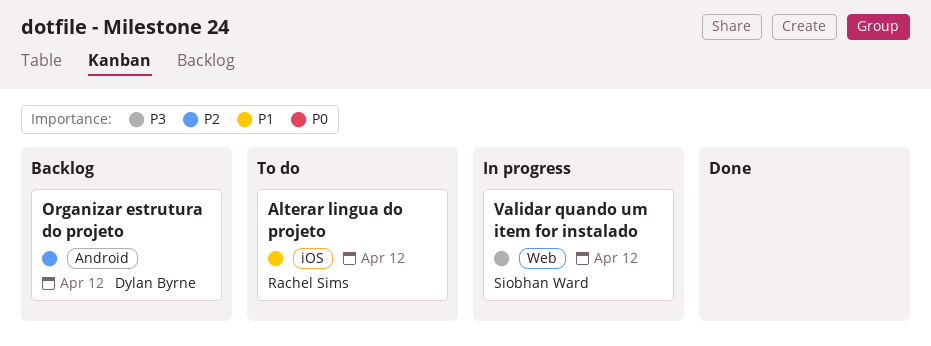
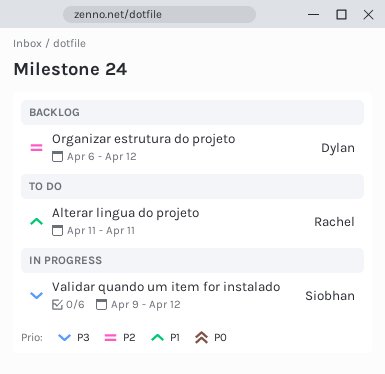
Alterar lingua do projeto, due: Apr 12 -> Apr 11

